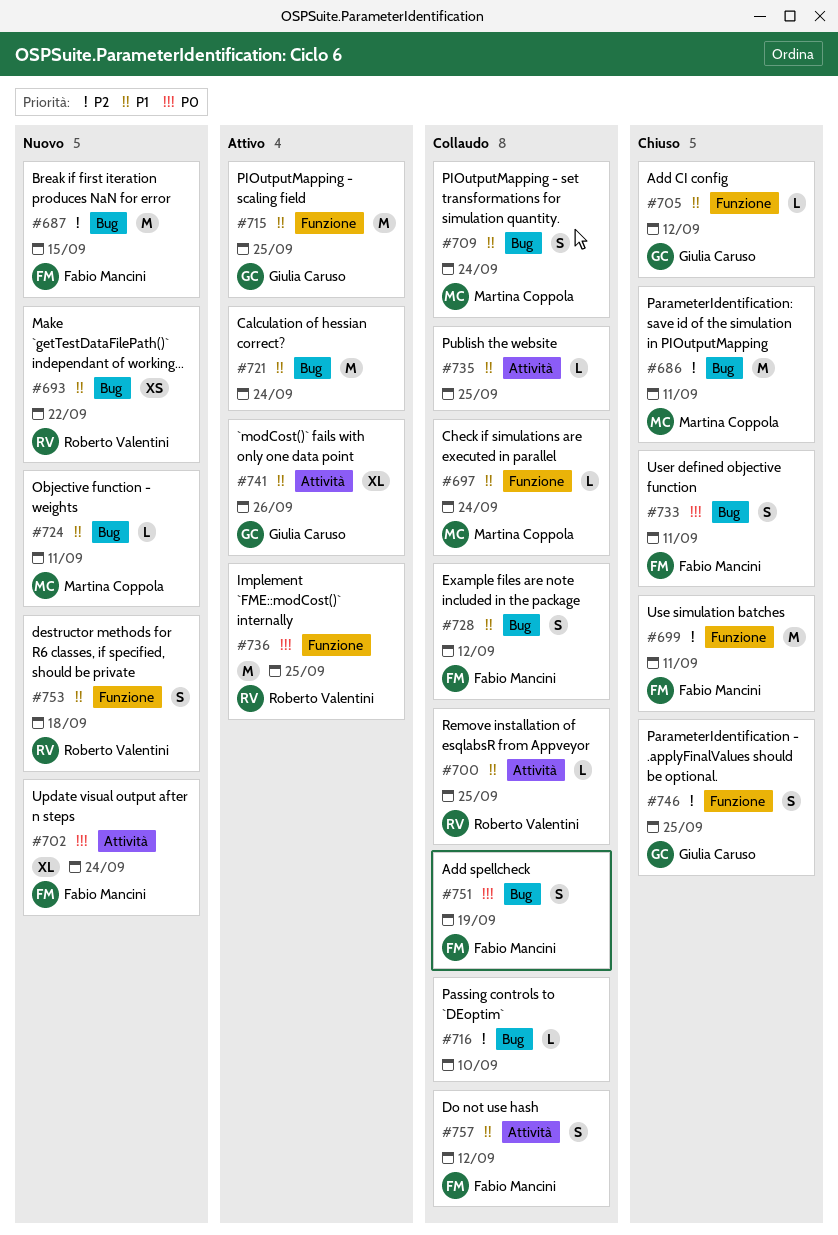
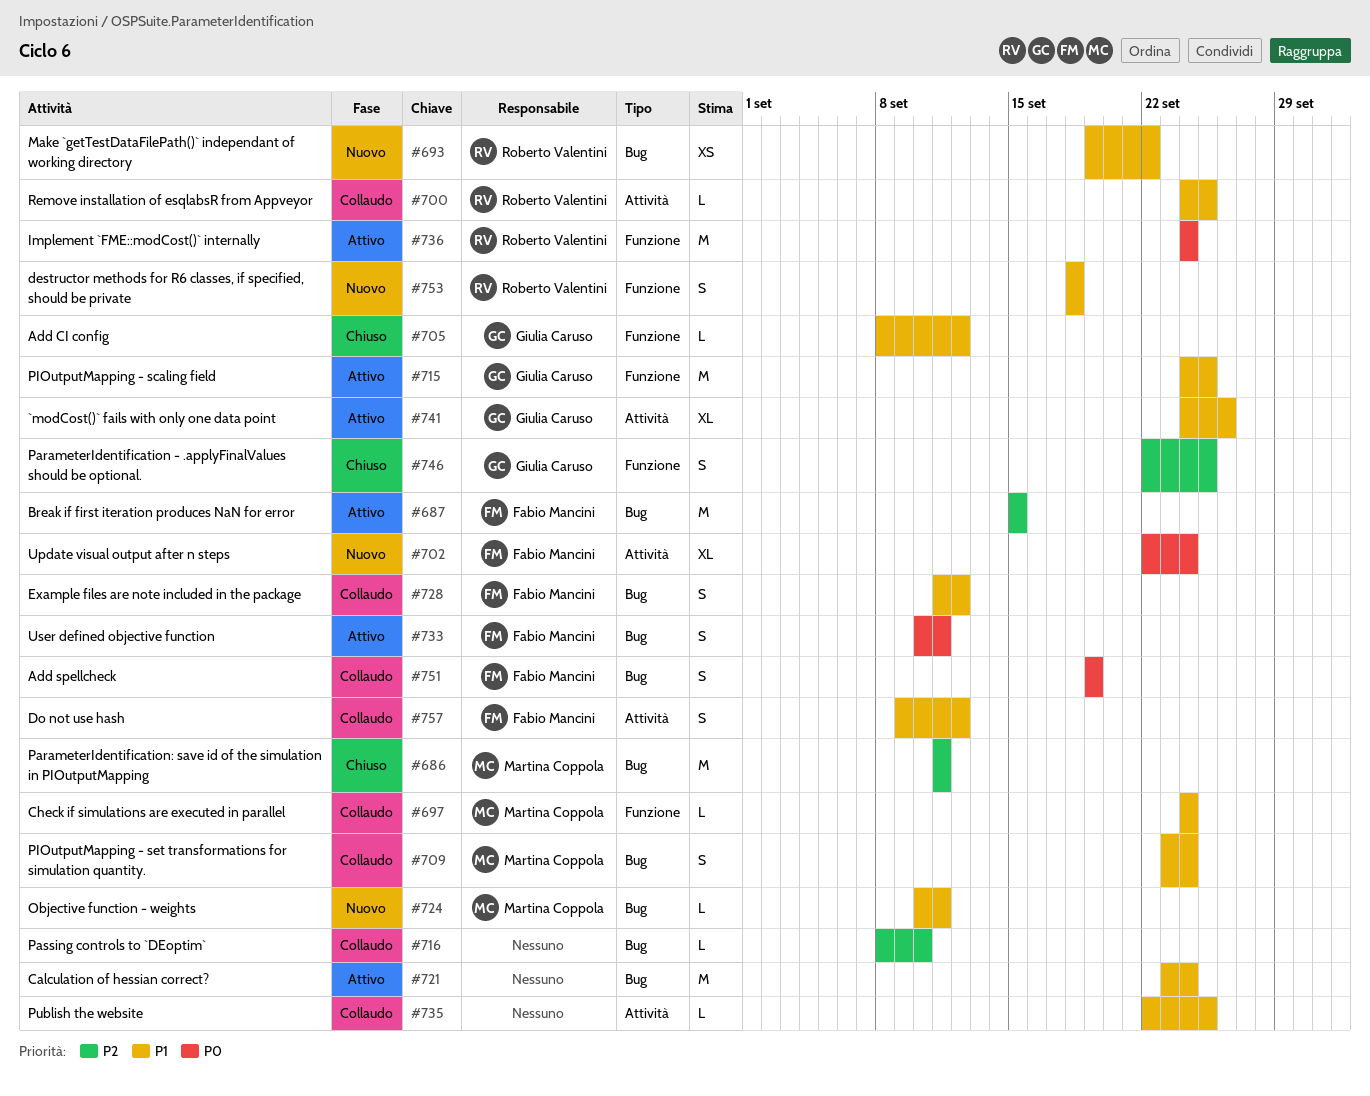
#687, status: Nuovo -> Attivo
#699: present -> none
#733, status: Chiuso -> Attivo
#736, due: Sep 25 -> Sep 24

